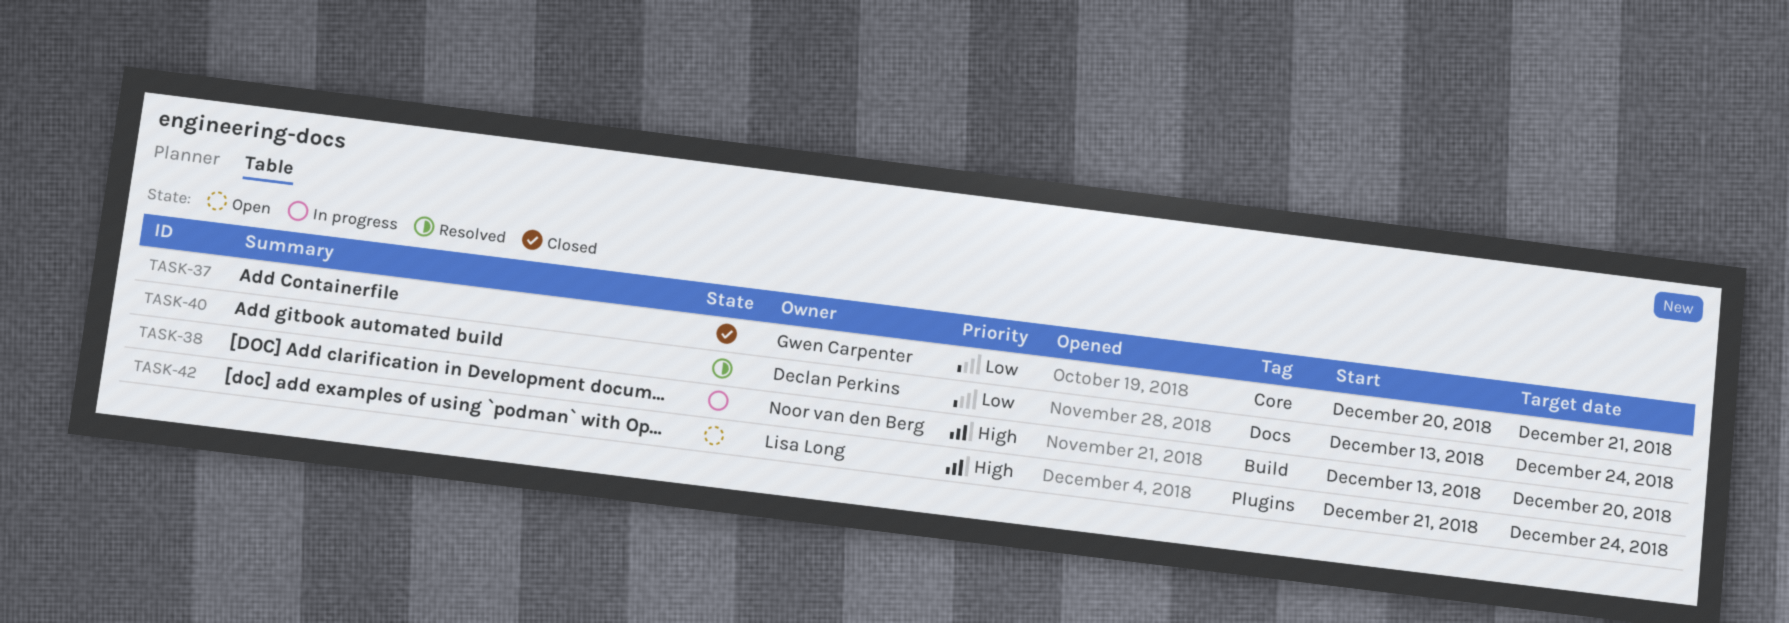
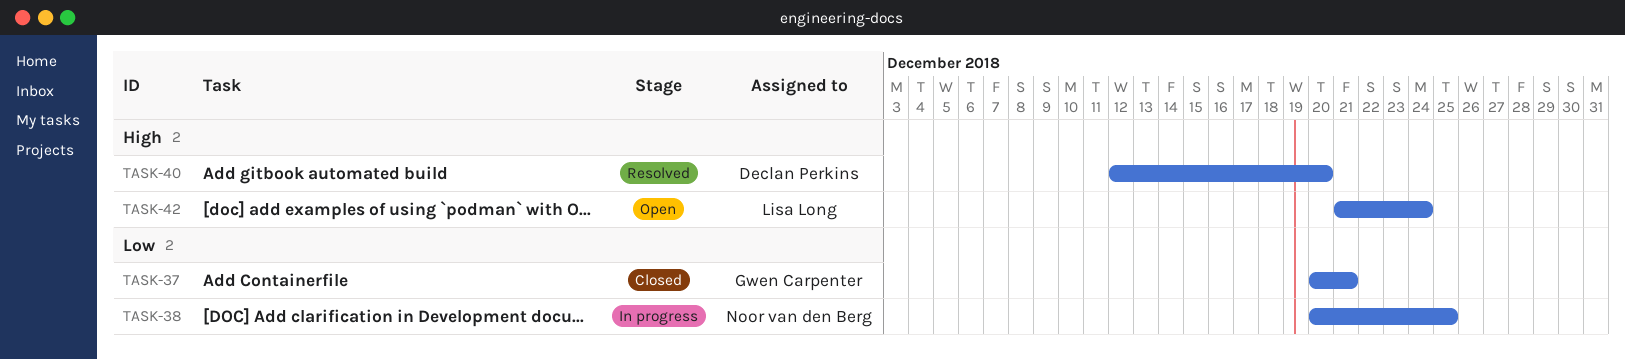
TASK-38, priority: High -> Low
TASK-38, start: Dec 13 -> Dec 20
TASK-38, due: Dec 20 -> Dec 25
TASK-40, priority: Low -> High
TASK-40, start: Dec 13 -> Dec 12
TASK-40, due: Dec 24 -> Dec 20

